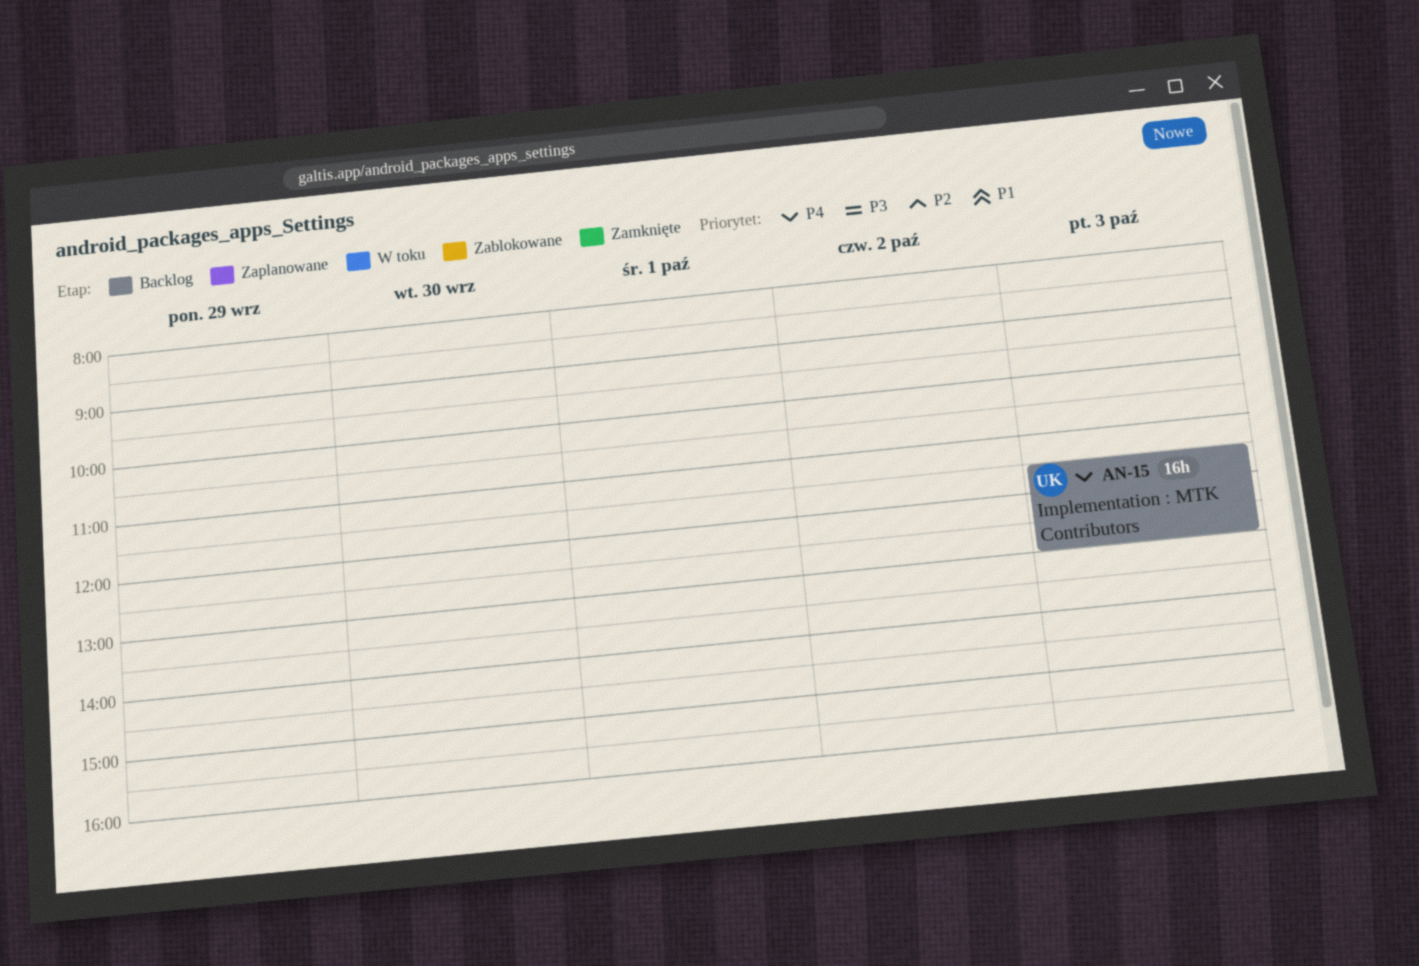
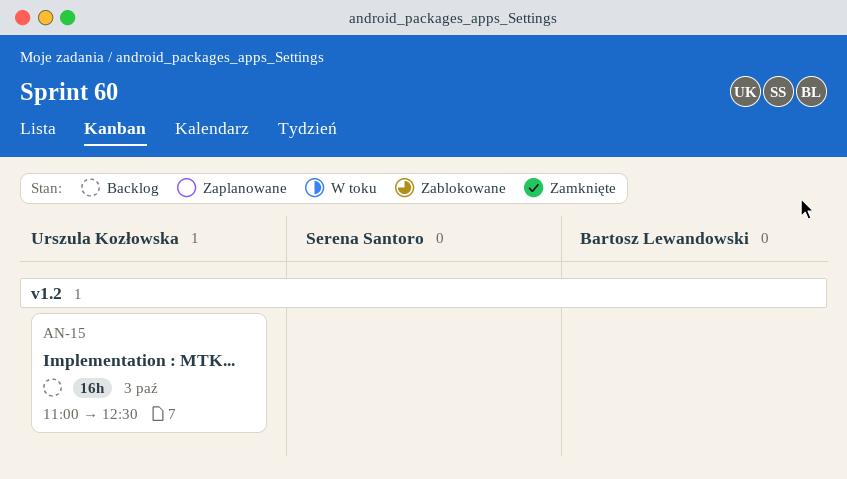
AN-15, begins: 11:30 -> 11:00
AN-15, ends: 13:00 -> 12:30

